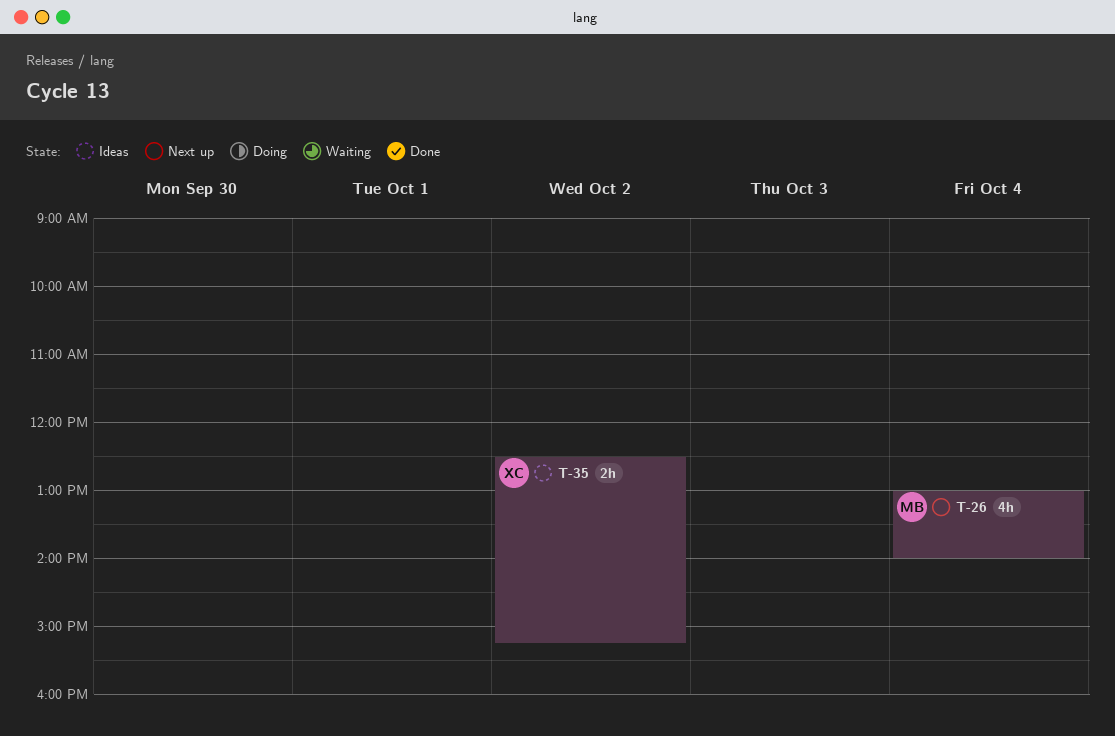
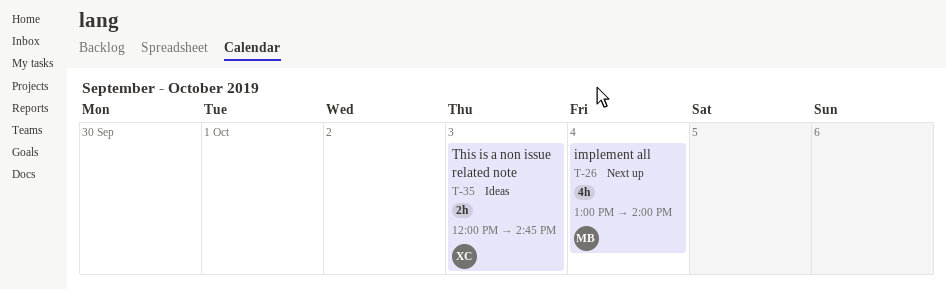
T-35, day: Oct 2 -> Oct 3
T-35, begins: 12:30 -> 12:00
T-35, ends: 15:15 -> 14:45

